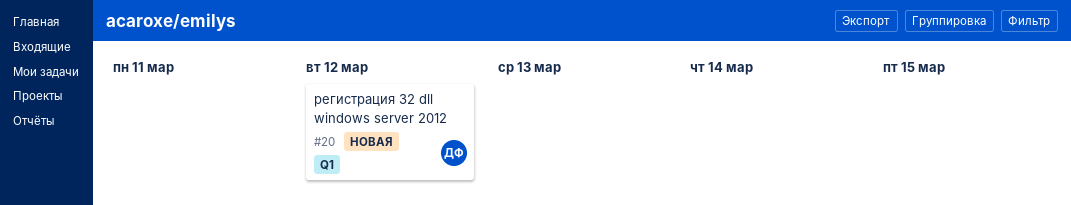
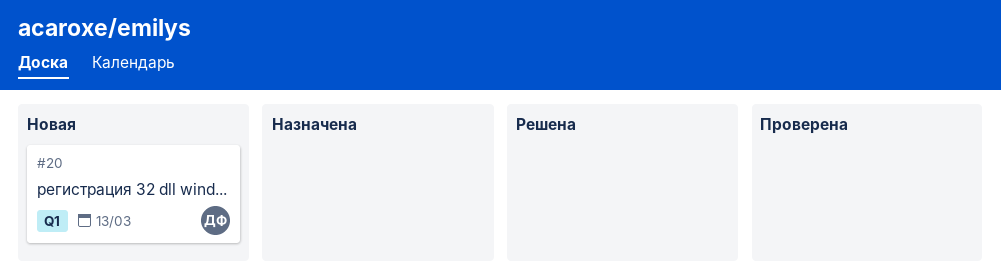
#20, due: Mar 12 -> Mar 13

